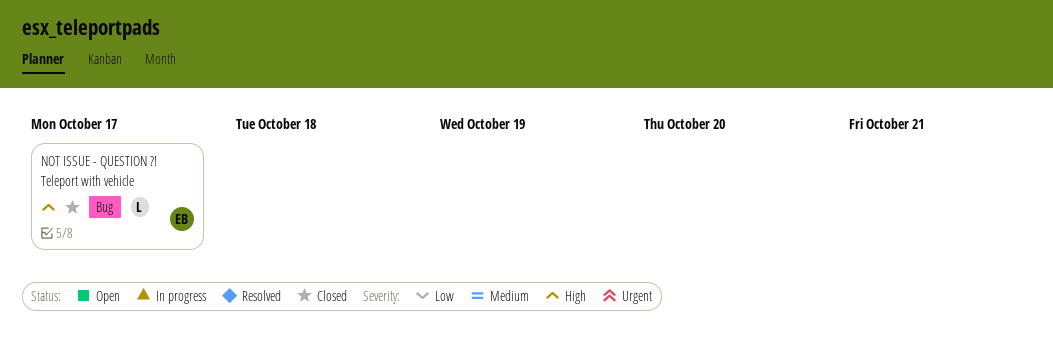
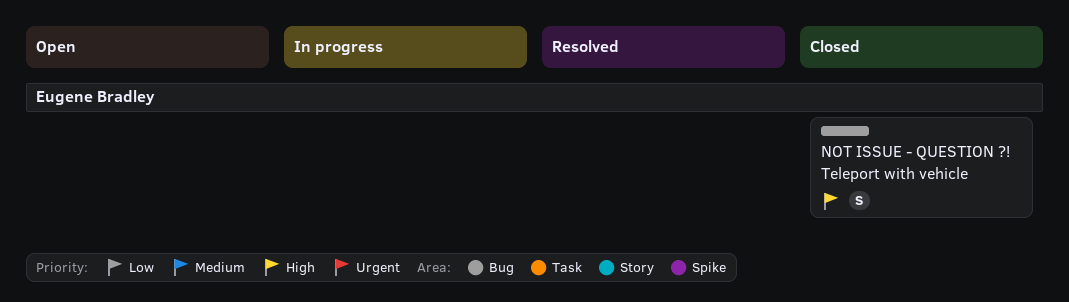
NOT ISSUE - QUESTION ?! Teleport with vehicle, estimate: L -> S

